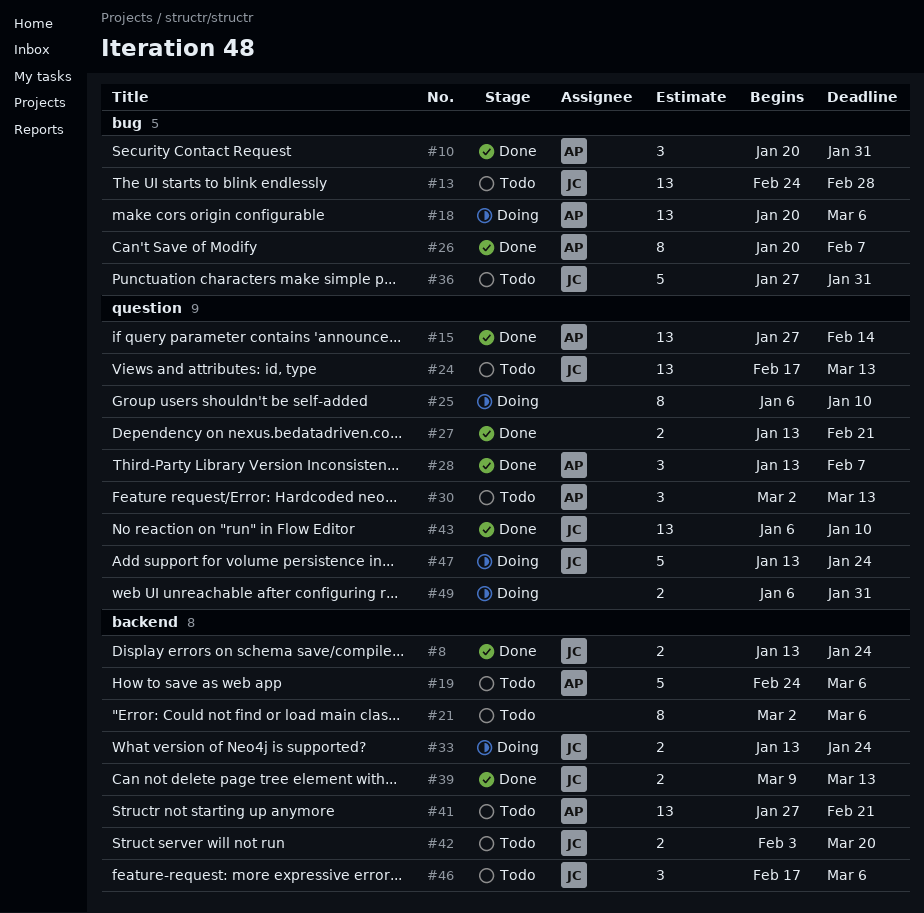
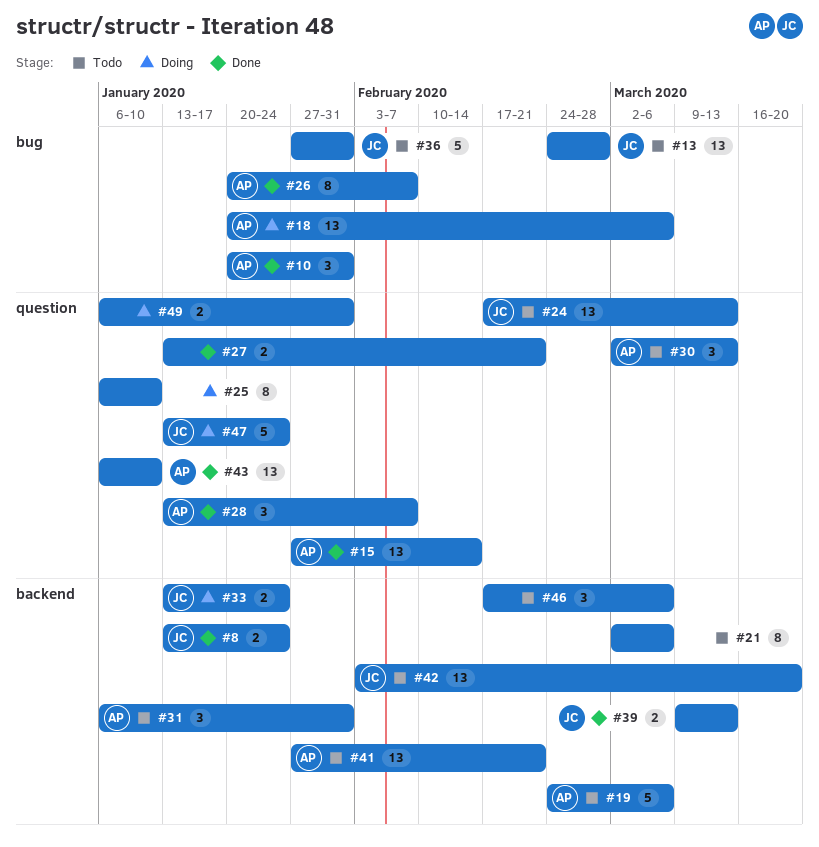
#31: none -> present
#42, estimate: 2 -> 13
#43, owner: JC -> AP
#46, owner: JC -> none

